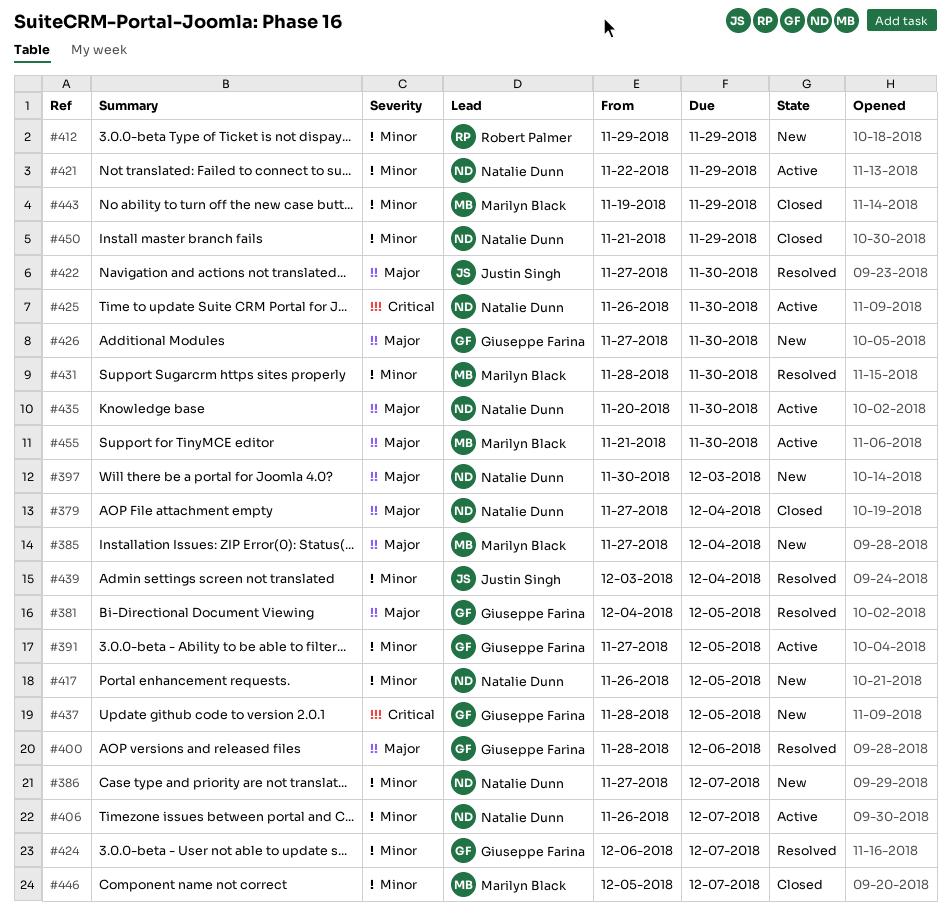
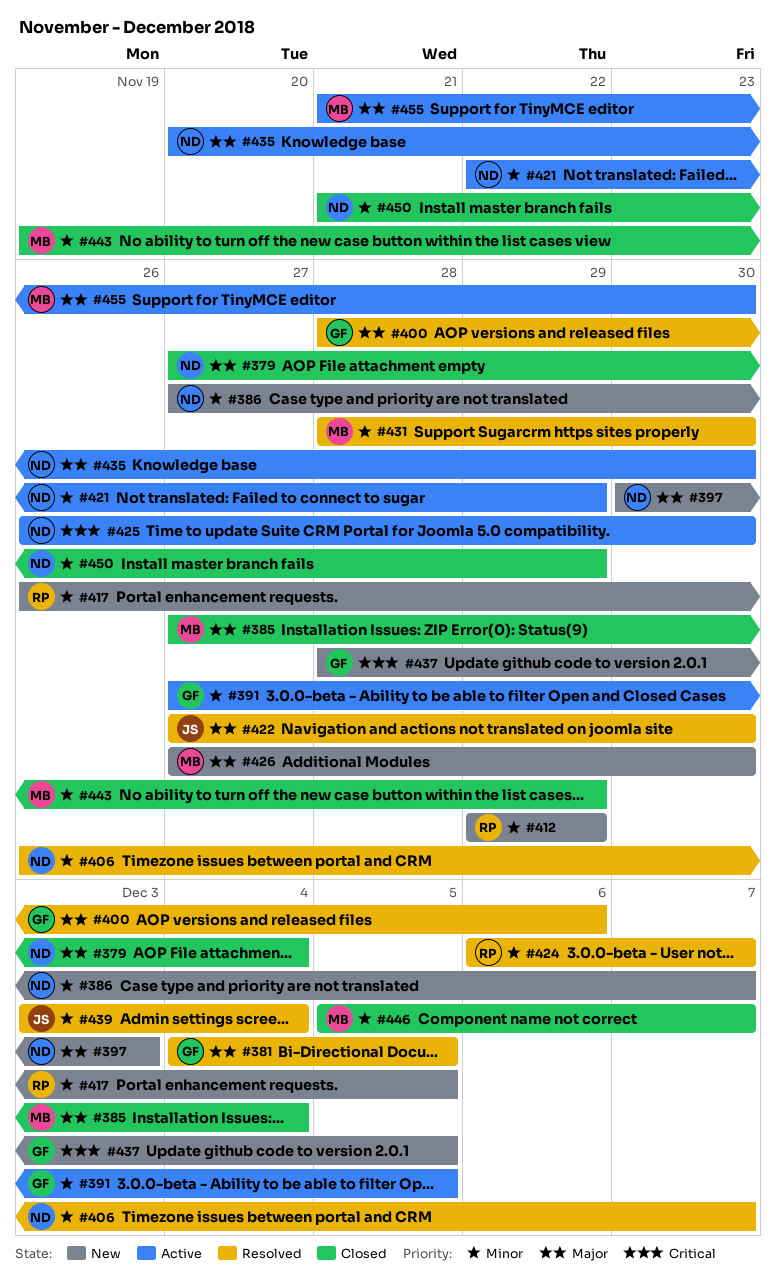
#385, status: New -> Closed
#406, status: Active -> Resolved
#417, owner: Natalie Dunn -> Robert Palmer
#424, owner: Giuseppe Farina -> Robert Palmer
#426, owner: Giuseppe Farina -> Marilyn Black

